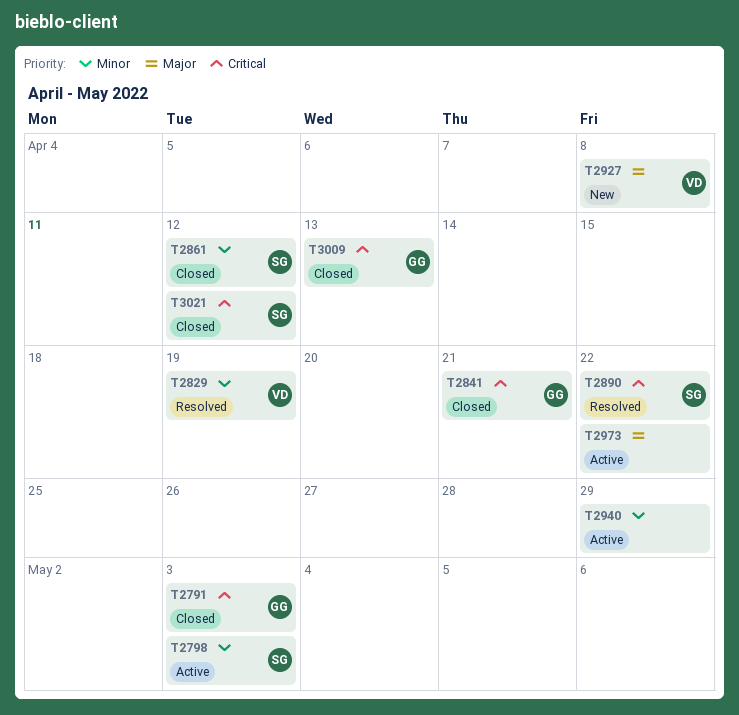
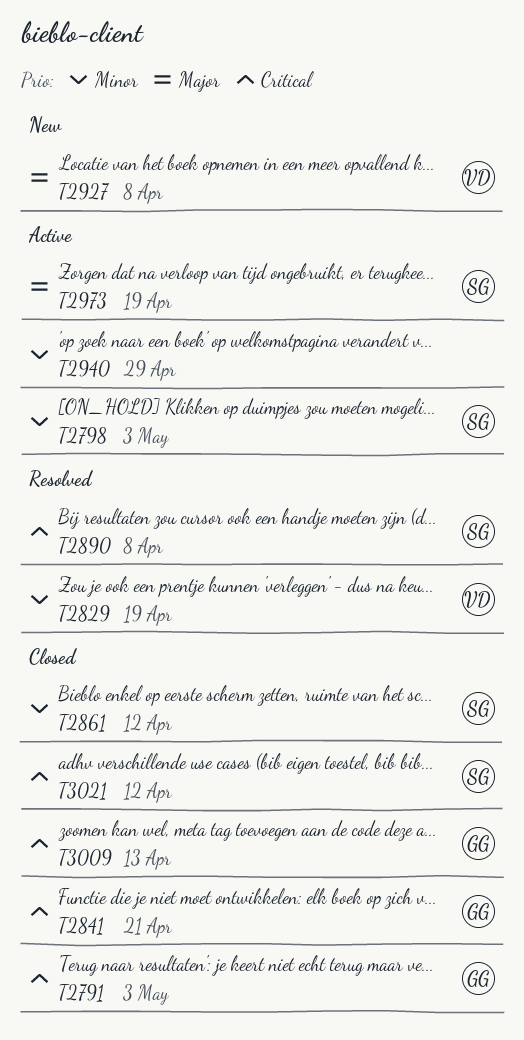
T2890, due: Apr 22 -> Apr 8
T2973, owner: none -> SG
T2973, due: Apr 22 -> Apr 19

